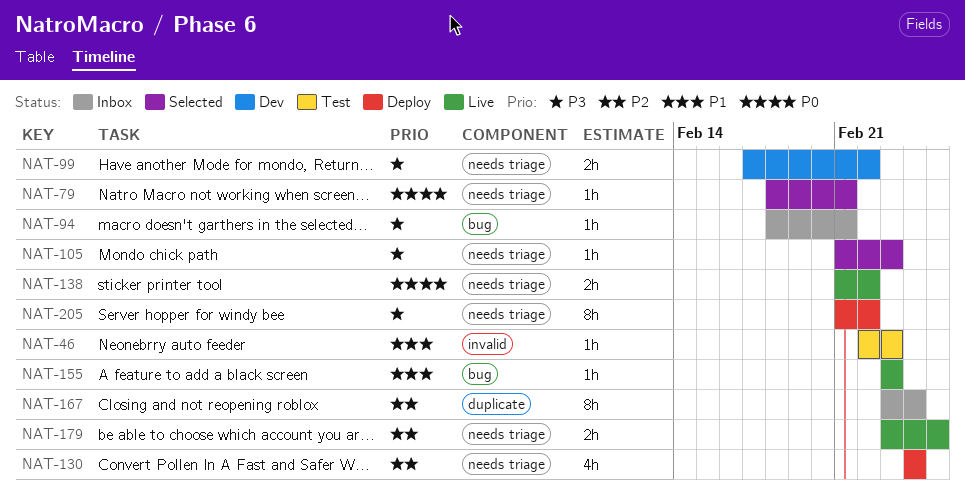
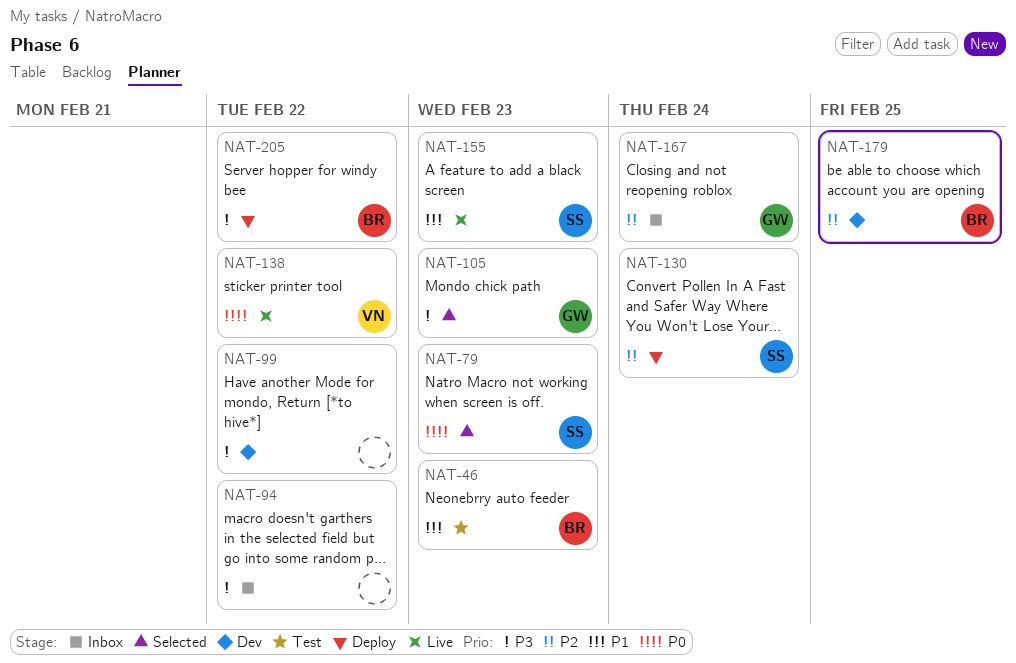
NAT-79, due: Feb 21 -> Feb 23
NAT-94, due: Feb 21 -> Feb 22
NAT-179, status: Live -> Dev

